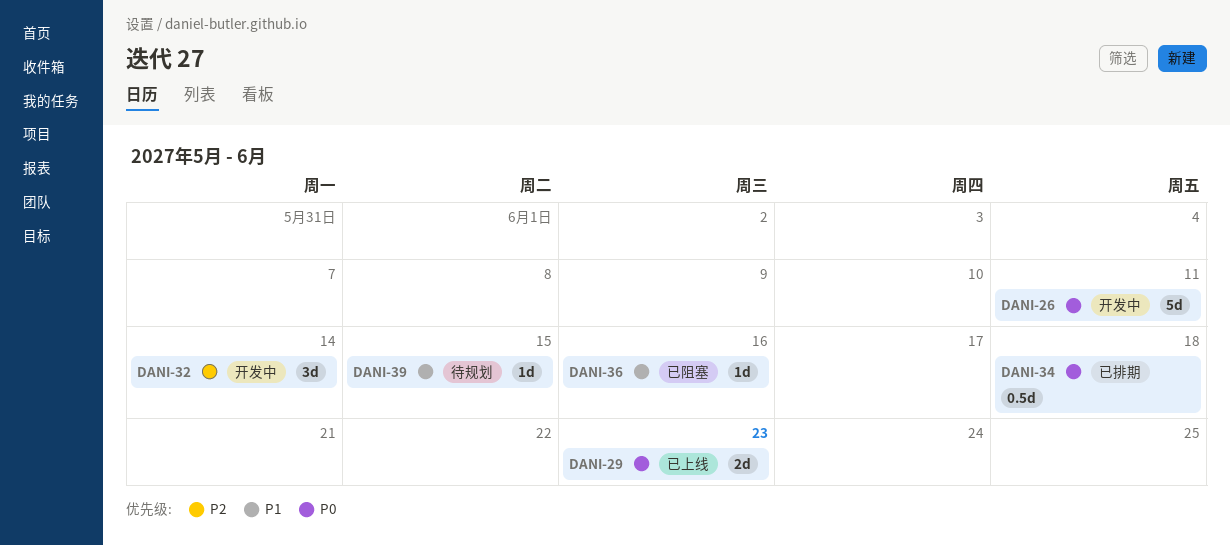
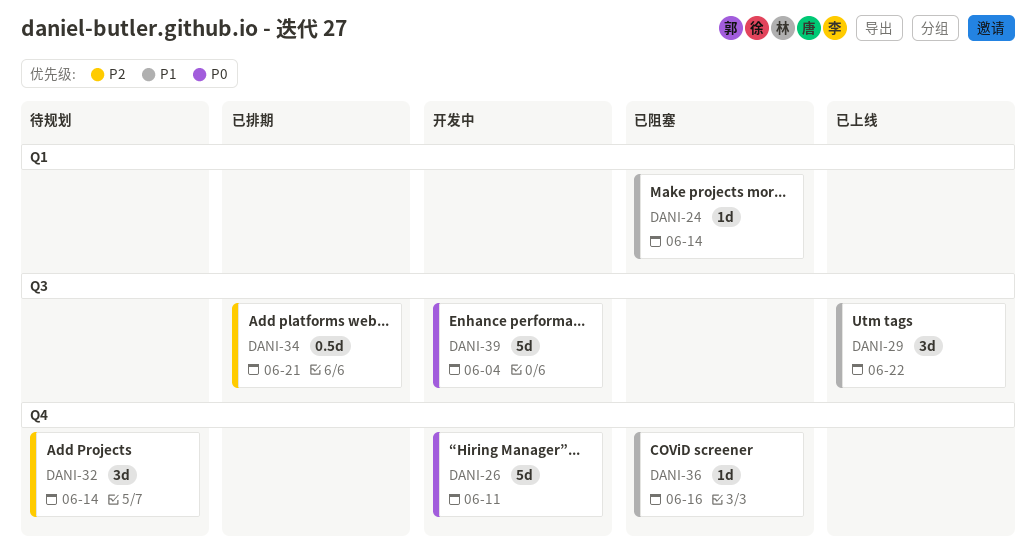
DANI-24: none -> present
DANI-29, priority: P0 -> P1
DANI-29, estimate: 2d -> 3d
DANI-29, due: Jun 23 -> Jun 22
DANI-32, status: 开发中 -> 待规划
DANI-34, priority: P0 -> P2
DANI-34, due: Jun 18 -> Jun 21
DANI-39, status: 待规划 -> 开发中
DANI-39, priority: P1 -> P0
DANI-39, estimate: 1d -> 5d
DANI-39, due: Jun 15 -> Jun 4

